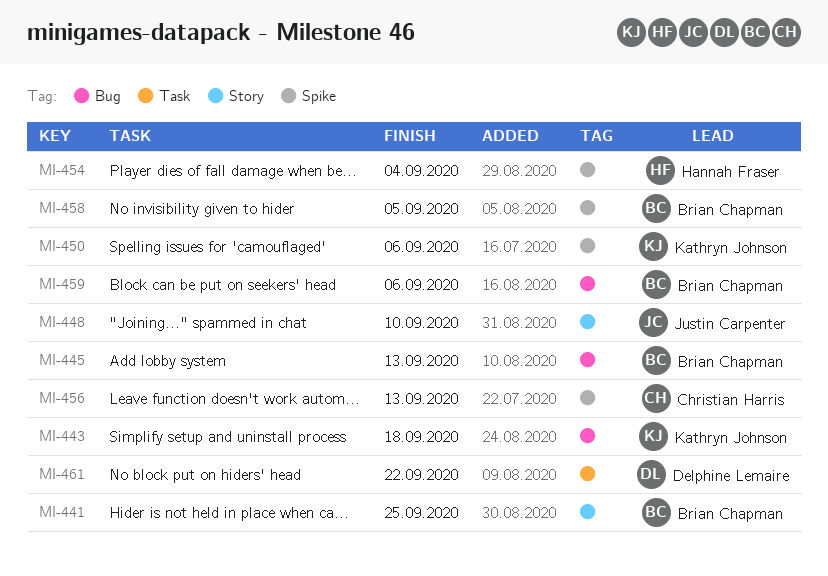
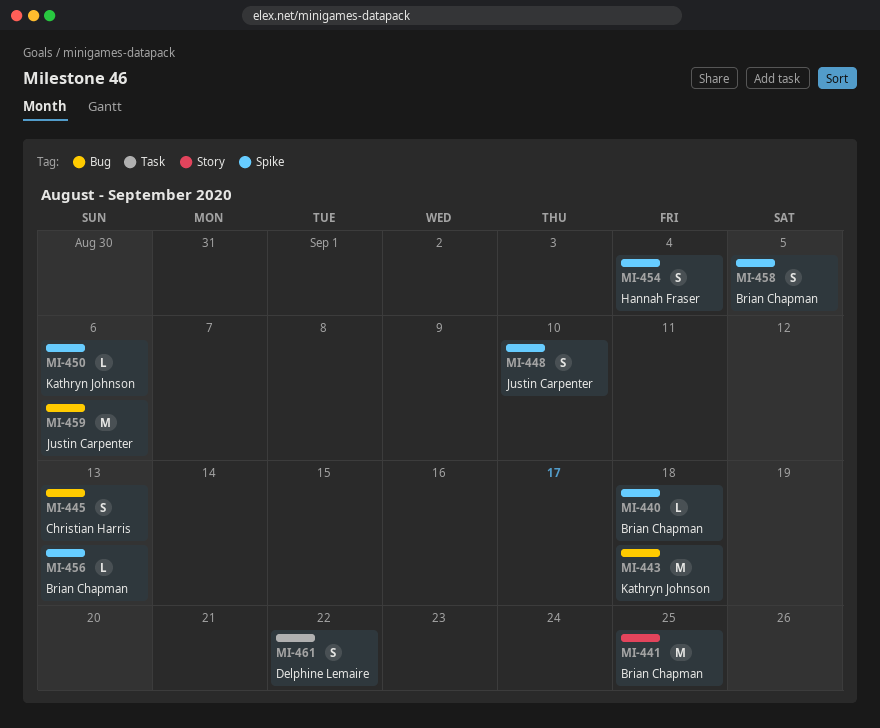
MI-440: none -> present
MI-445, owner: Brian Chapman -> Christian Harris
MI-448, label: Story -> Spike
MI-456, owner: Christian Harris -> Brian Chapman
MI-459, owner: Brian Chapman -> Justin Carpenter

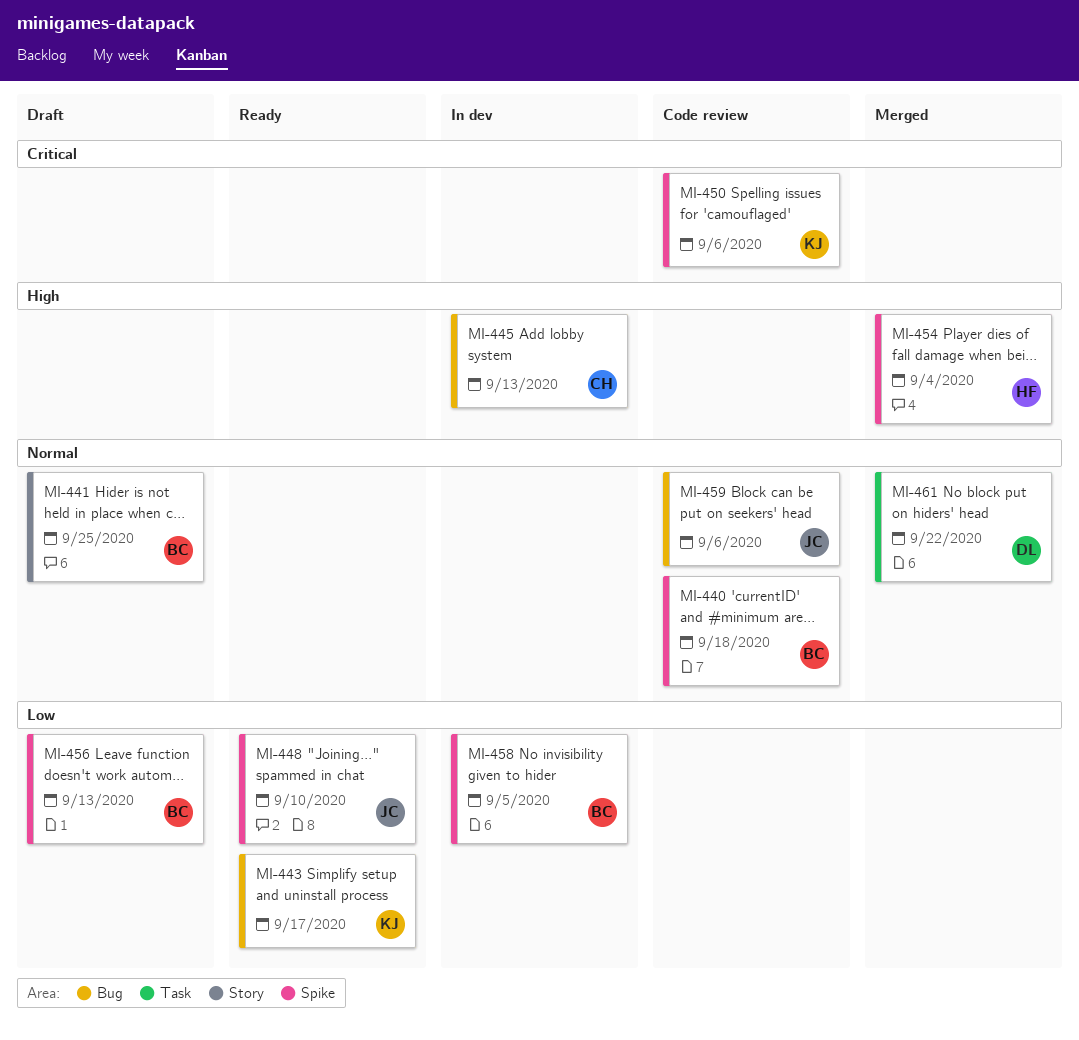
MI-443, due: Sep 18 -> Sep 17

